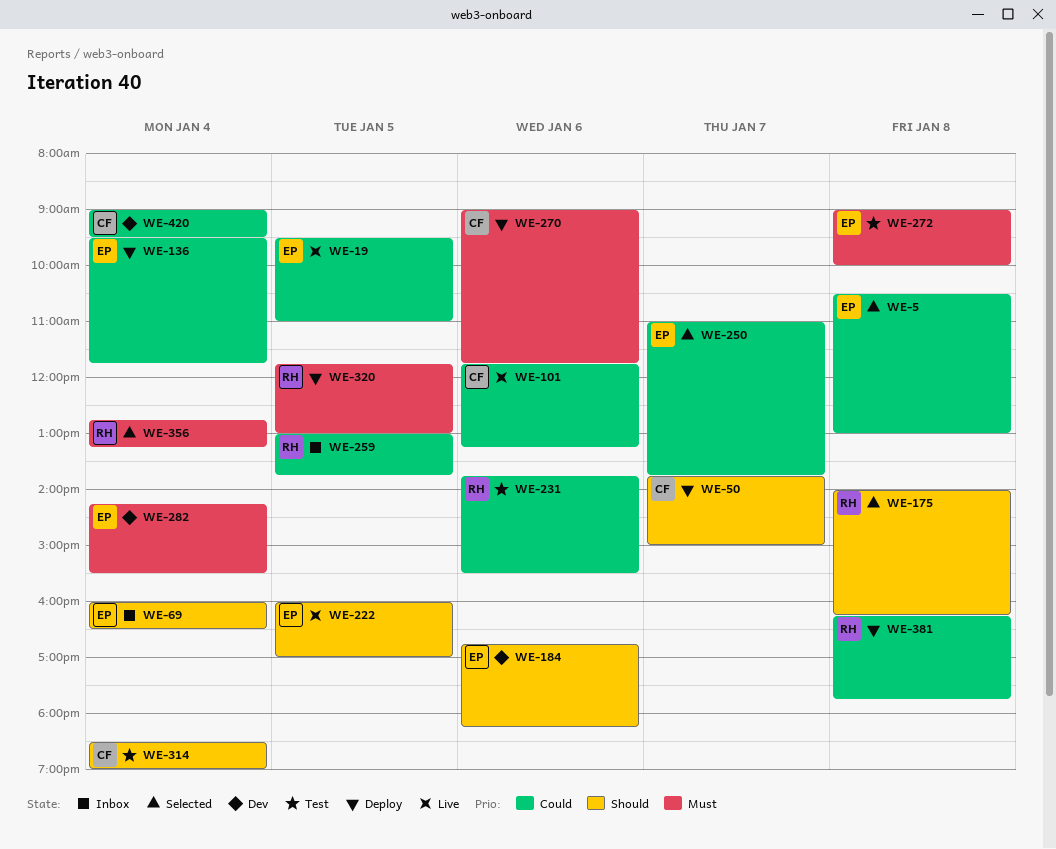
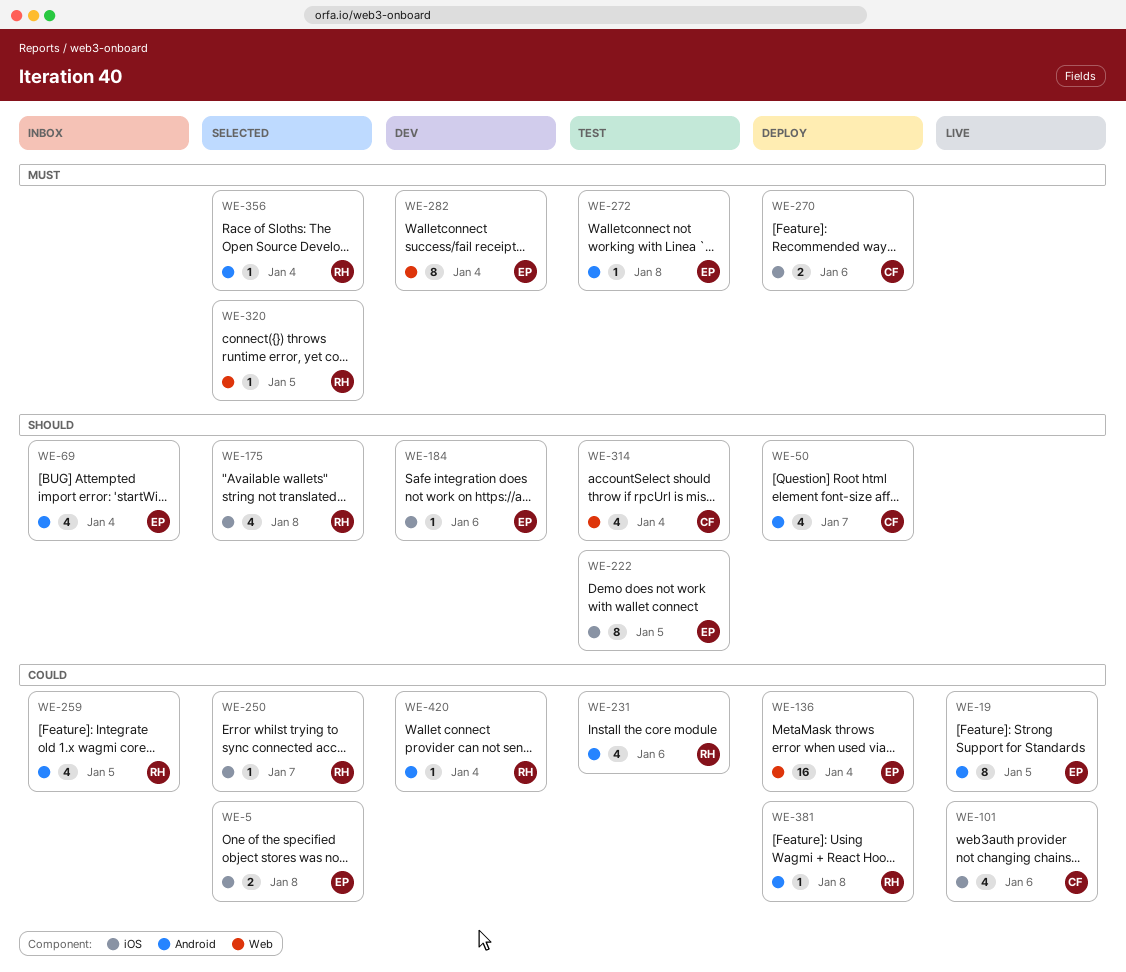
WE-222, status: Live -> Test
WE-250, owner: EP -> RH
WE-320, status: Deploy -> Selected
WE-420, owner: CF -> RH

